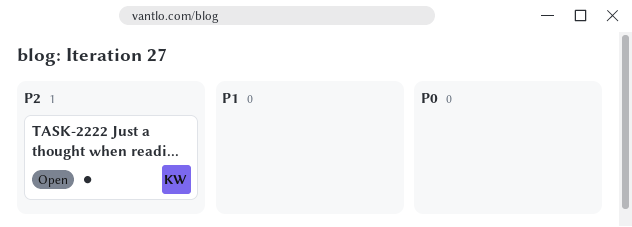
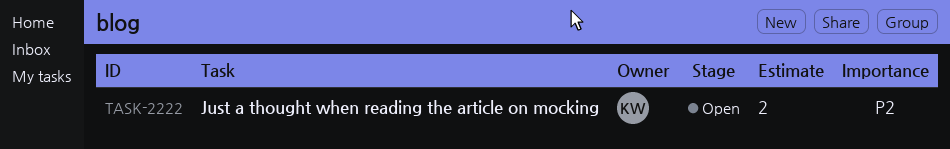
TASK-2222, estimate: 1 -> 2

